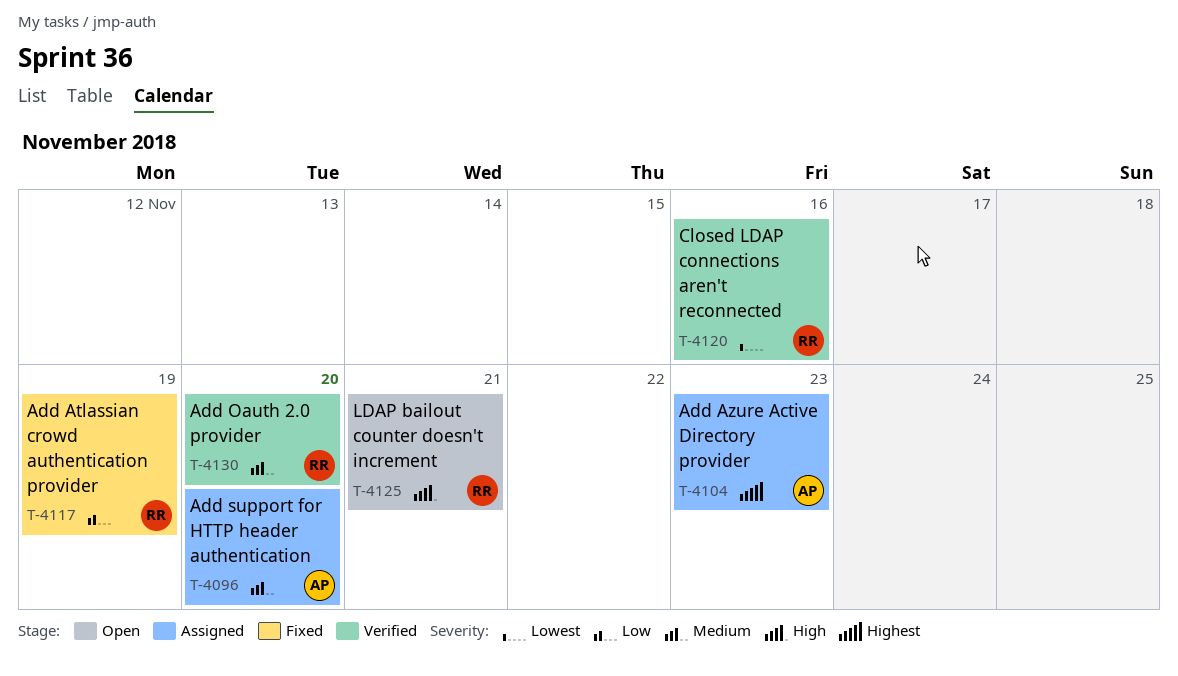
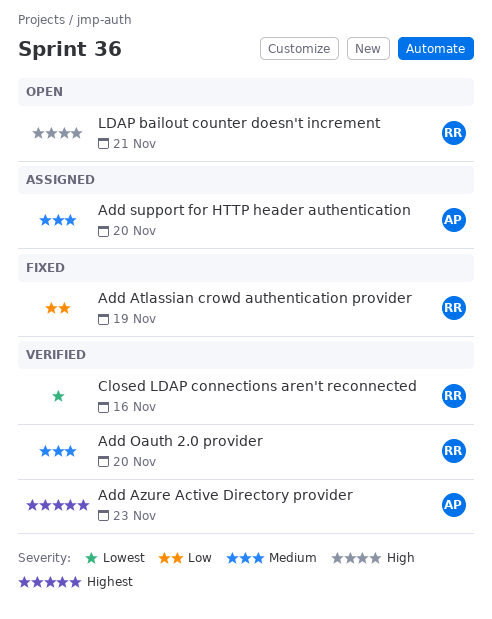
Add Azure Active Directory provider, status: Assigned -> Verified

